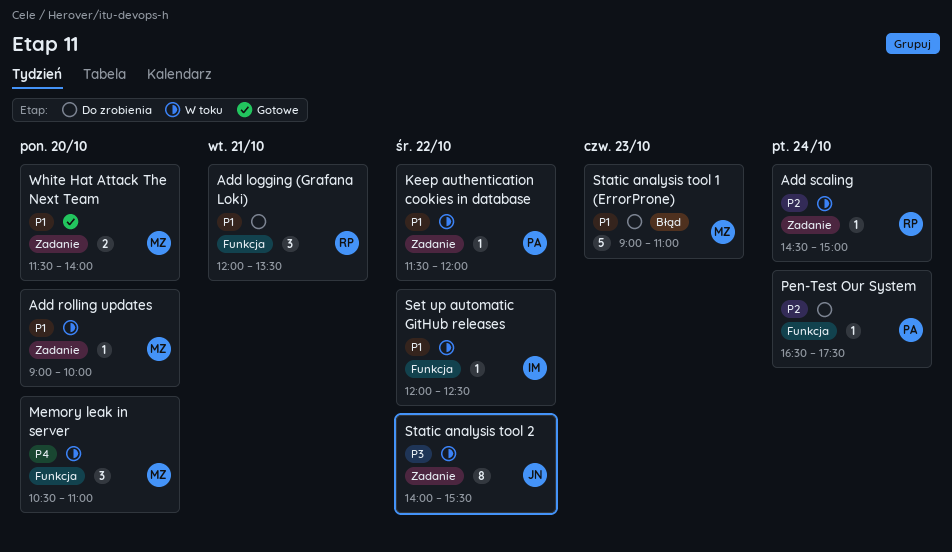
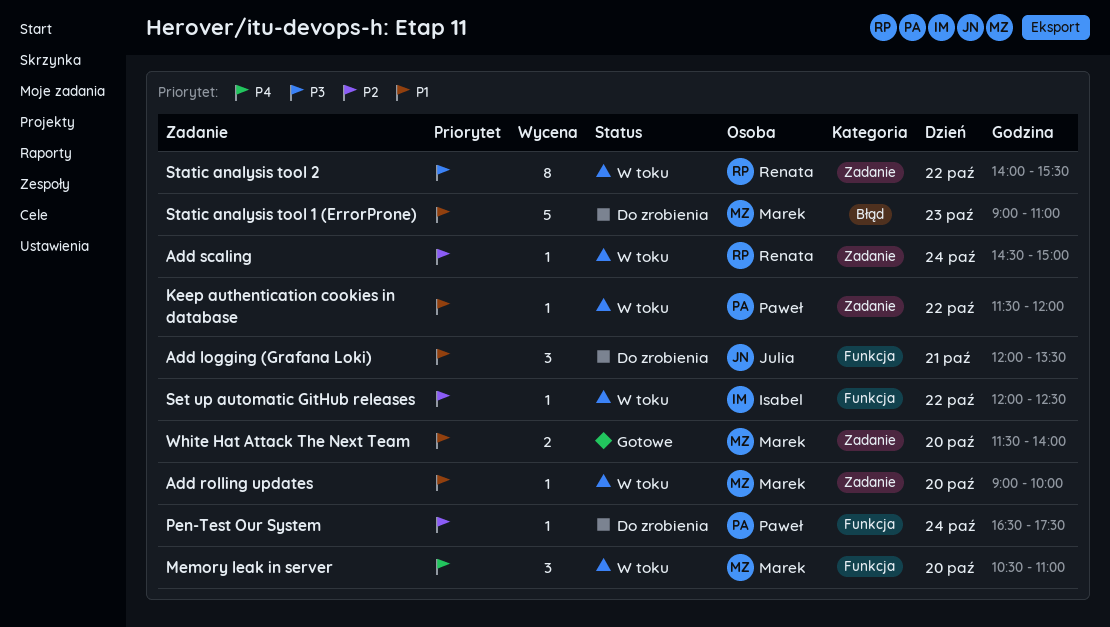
Add logging (Grafana Loki), owner: Renata -> Julia
Set up automatic GitHub releases, priority: P1 -> P2
Static analysis tool 2, owner: Julia -> Renata

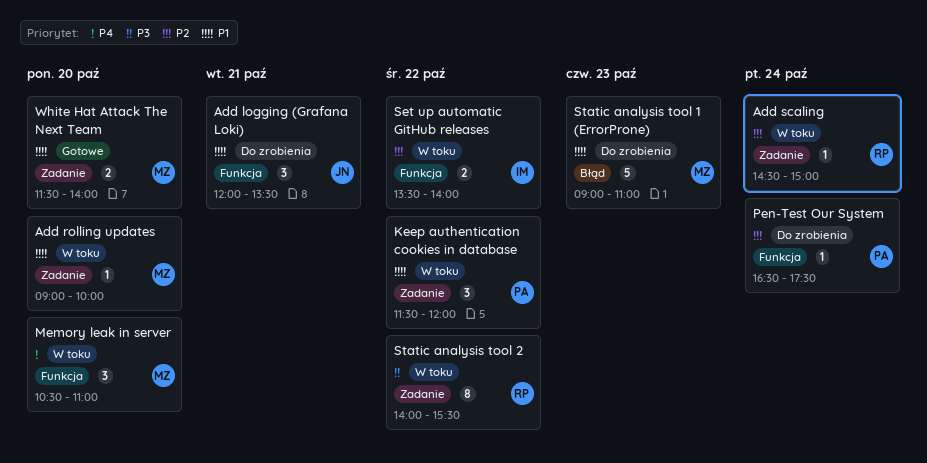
Keep authentication cookies in database, estimate: 1 -> 3
Set up automatic GitHub releases, estimate: 1 -> 2
Set up automatic GitHub releases, begins: 12:00 -> 13:30
Set up automatic GitHub releases, ends: 12:30 -> 14:00

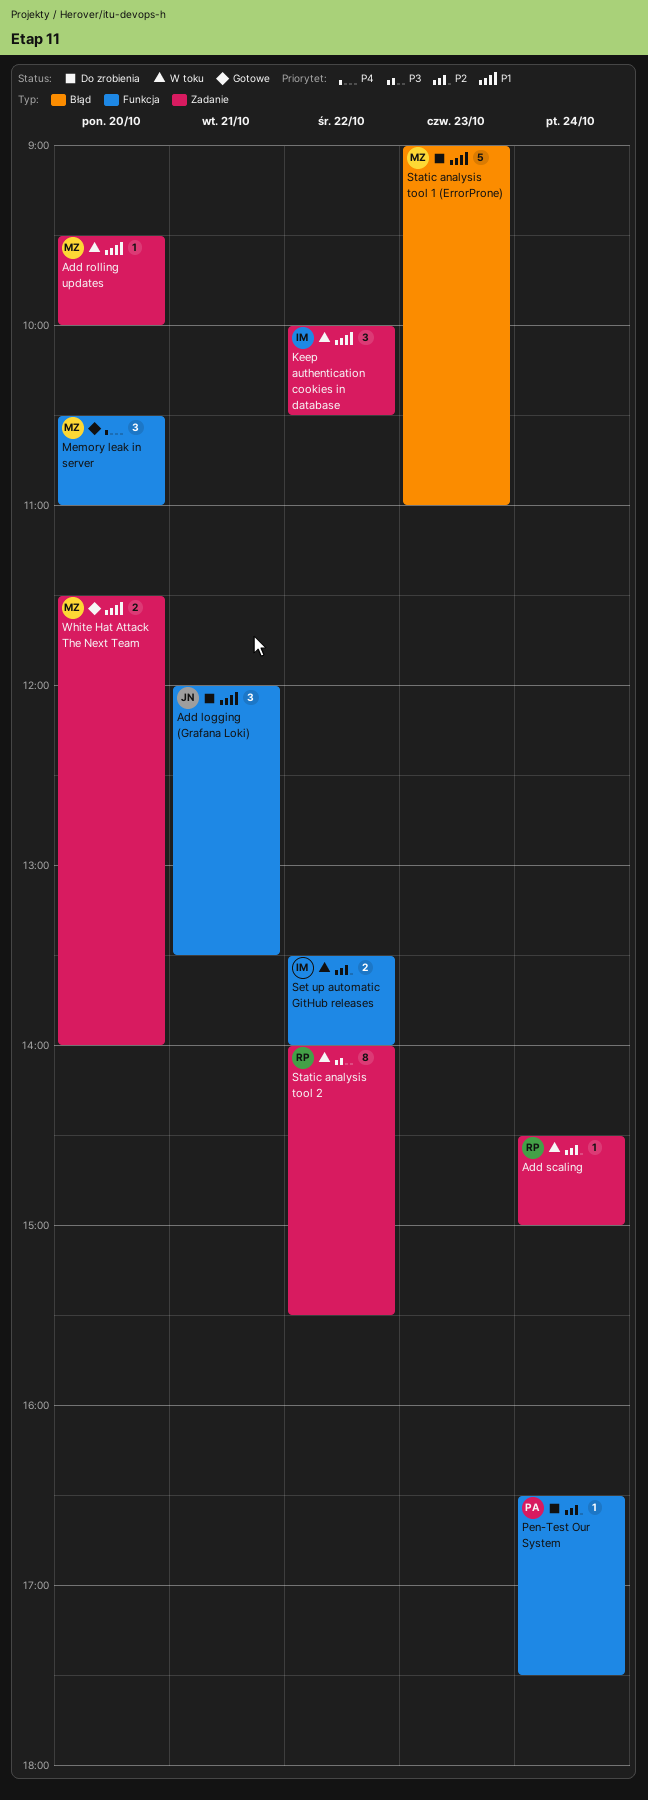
Add rolling updates, begins: 09:00 -> 09:30
Keep authentication cookies in database, owner: PA -> IM
Keep authentication cookies in database, begins: 11:30 -> 10:00
Keep authentication cookies in database, ends: 12:00 -> 10:30
Memory leak in server, status: W toku -> Gotowe

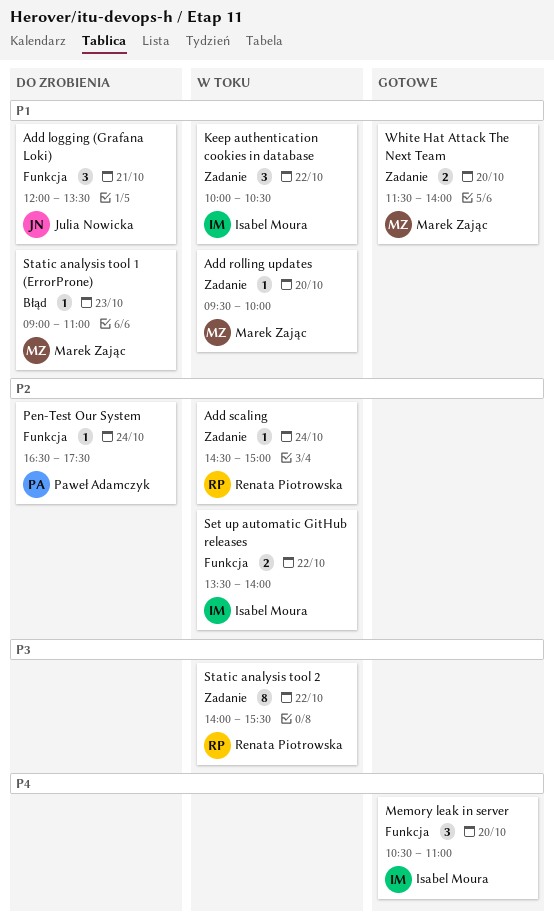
Memory leak in server, owner: Marek Zając -> Isabel Moura
Static analysis tool 1 (ErrorProne), estimate: 5 -> 1

